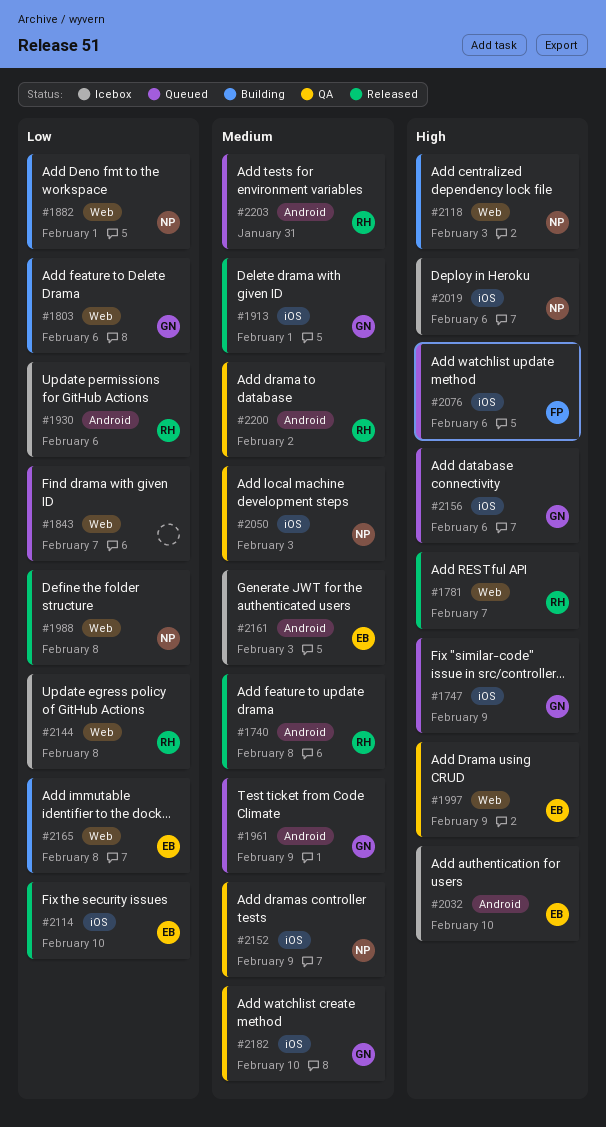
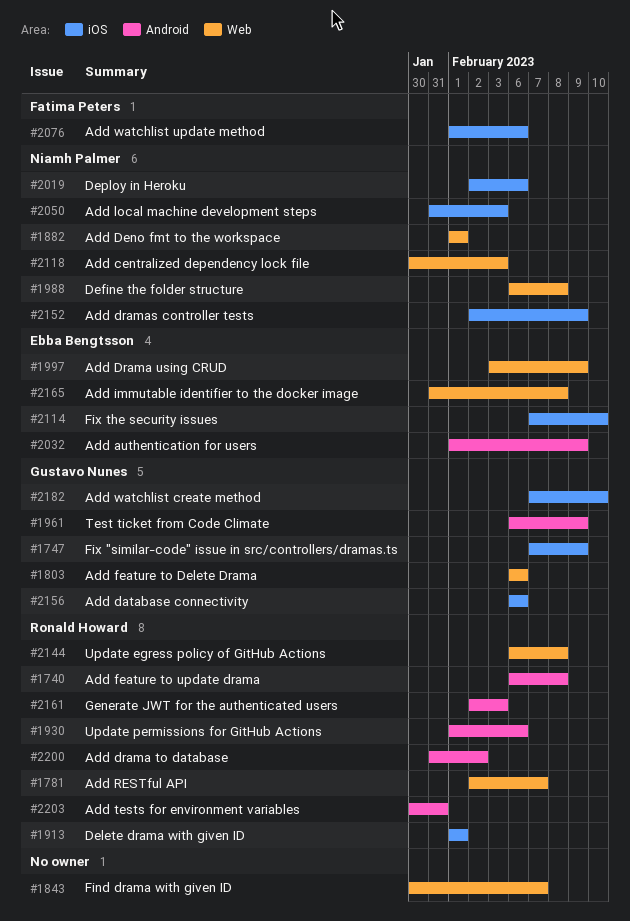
#1913, owner: Gustavo Nunes -> Ronald Howard
#2032, due: Feb 10 -> Feb 9
#2161, owner: Ebba Bengtsson -> Ronald Howard

